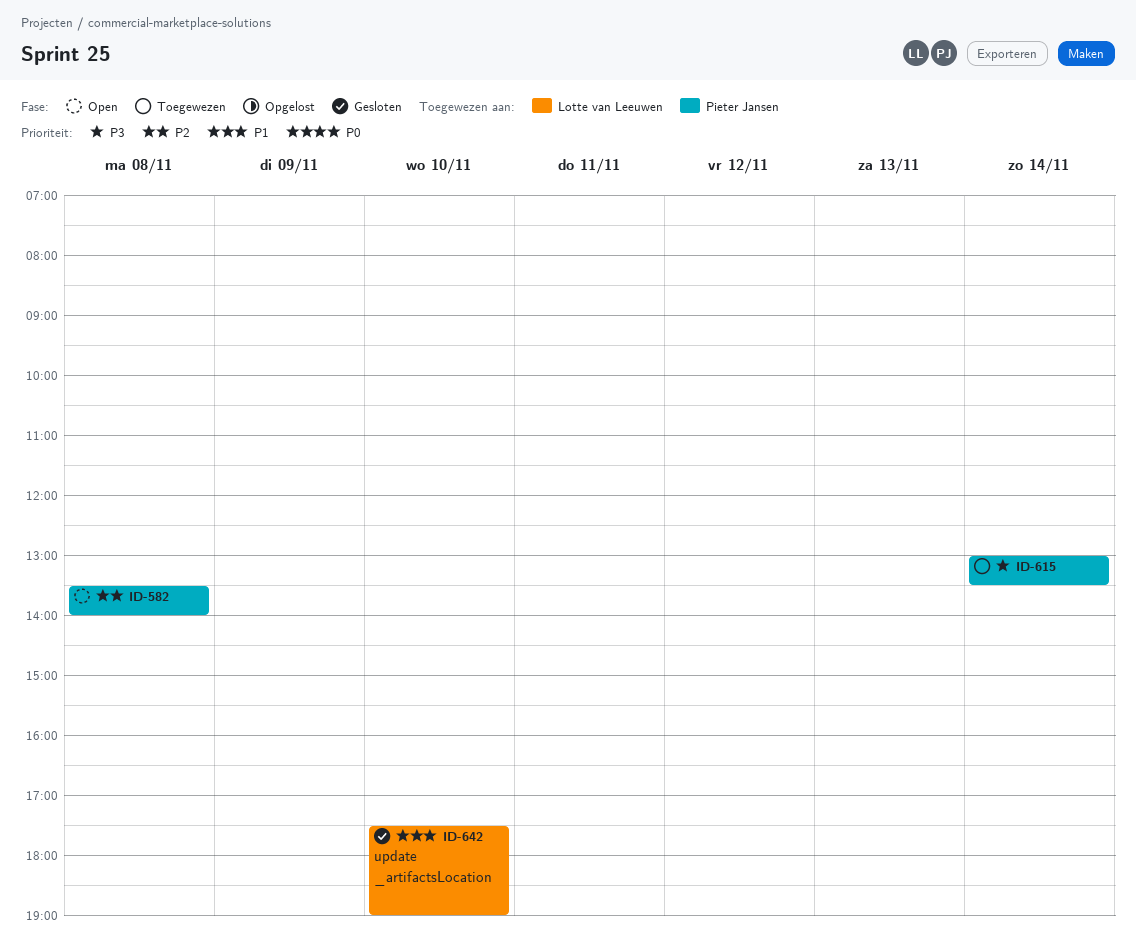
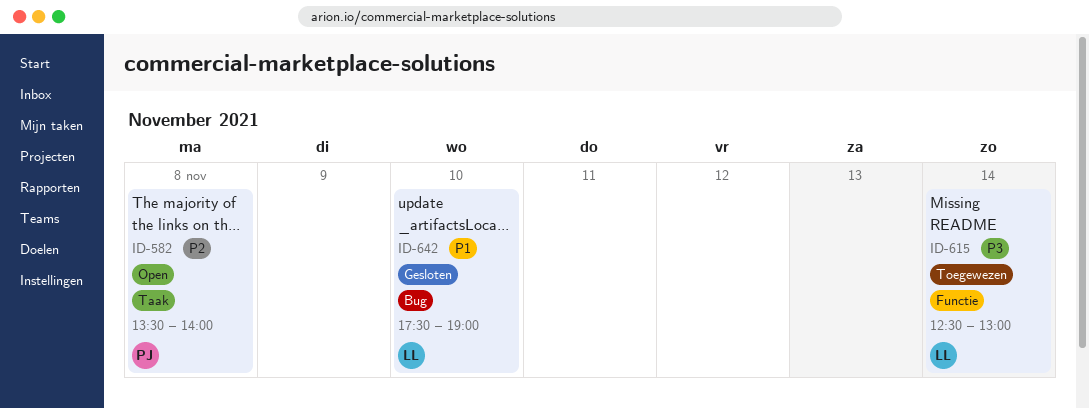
ID-615, owner: Pieter Jansen -> Lotte van Leeuwen
ID-615, begins: 13:00 -> 12:30
ID-615, ends: 13:30 -> 13:00

